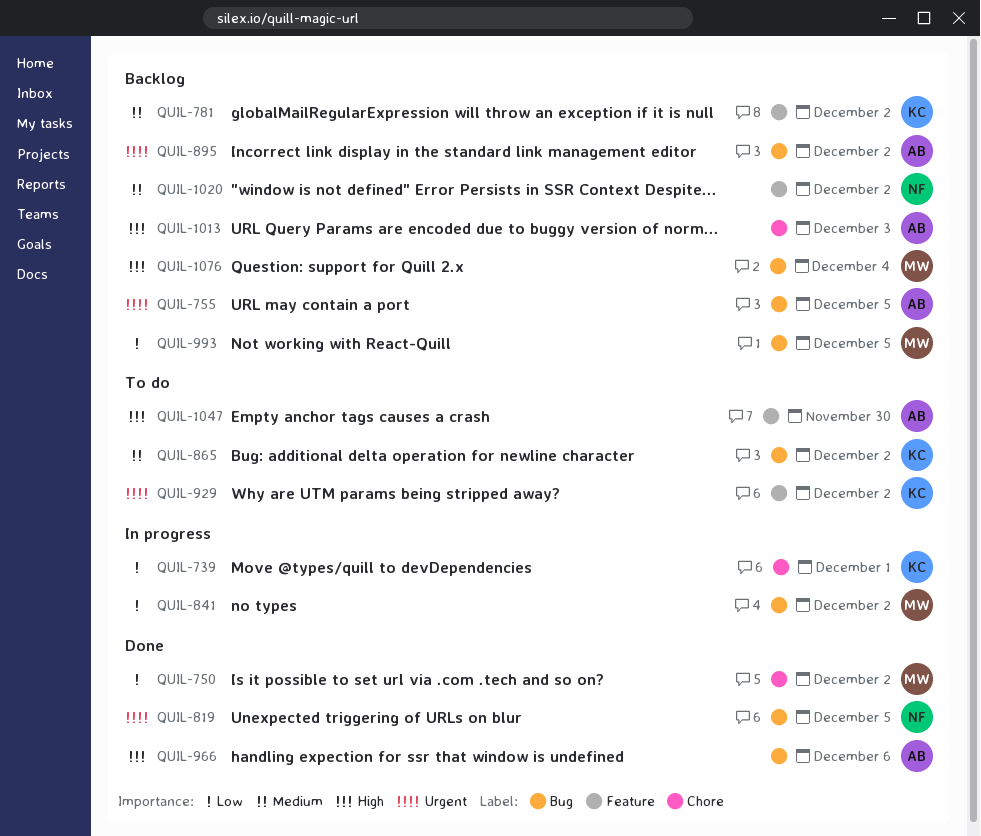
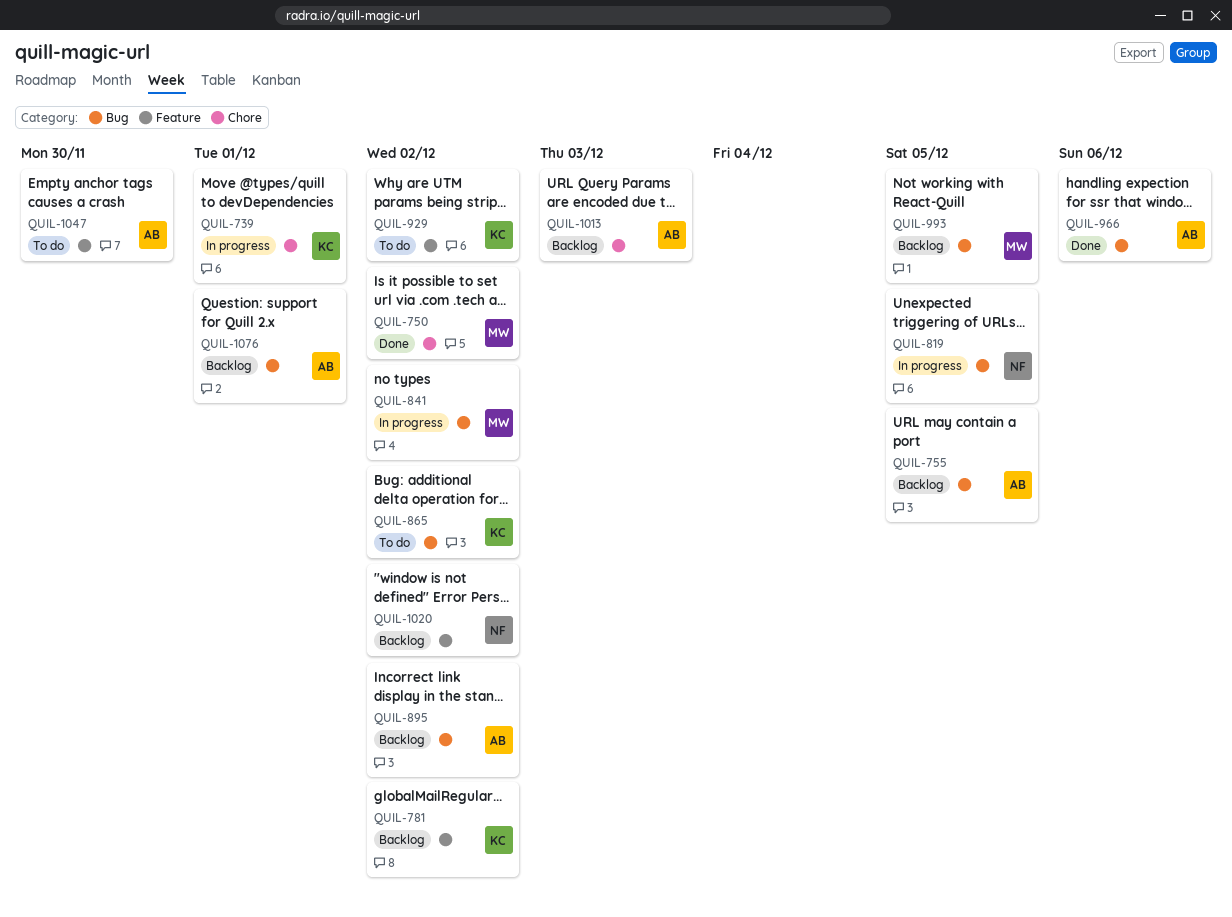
QUIL-819, status: Done -> In progress
QUIL-1076, owner: MW -> AB
QUIL-1076, due: Dec 4 -> Dec 1

